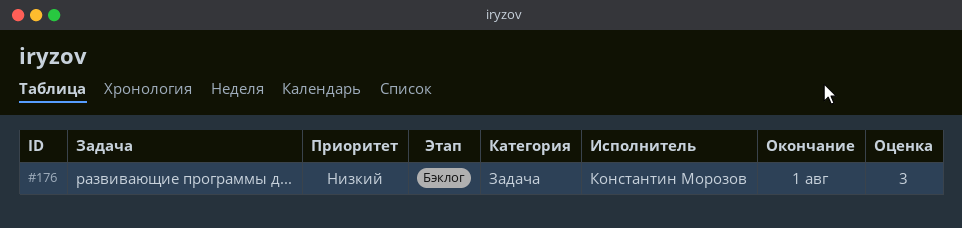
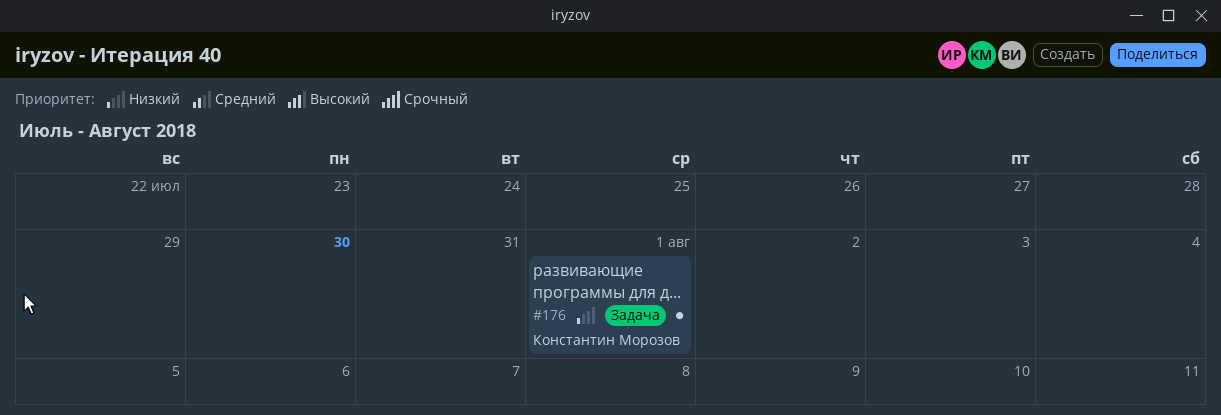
#176, estimate: 3 -> 1

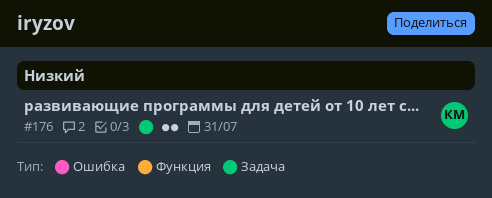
#176, estimate: 1 -> 2
#176, due: Aug 1 -> Jul 31

